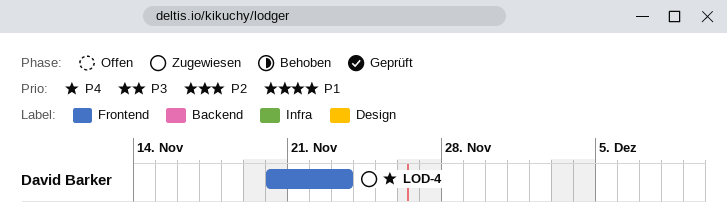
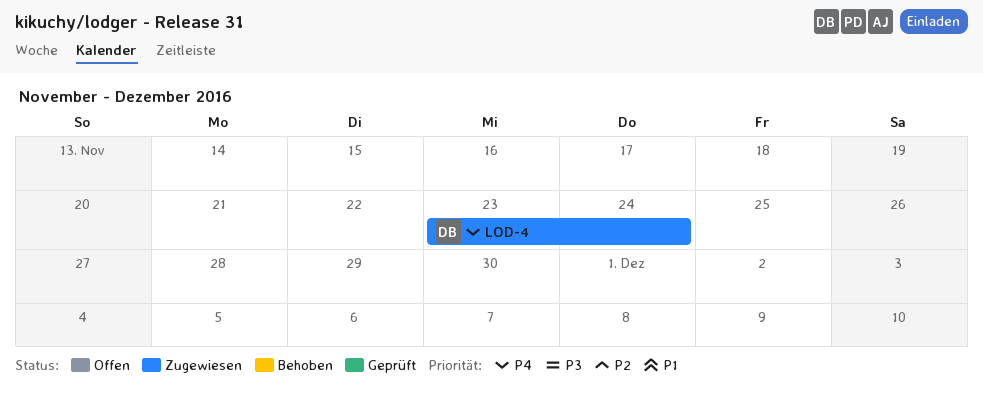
LOD-4, start: Nov 20 -> Nov 23
LOD-4, due: Nov 23 -> Nov 24

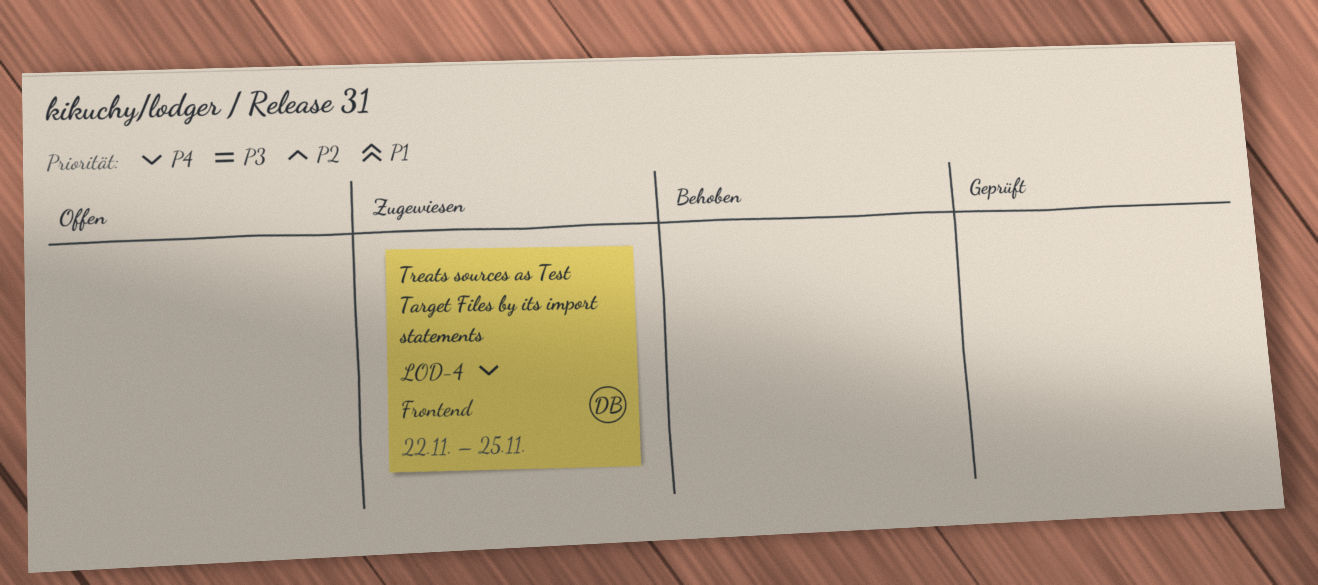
LOD-4, start: Nov 23 -> Nov 22
LOD-4, due: Nov 24 -> Nov 25

